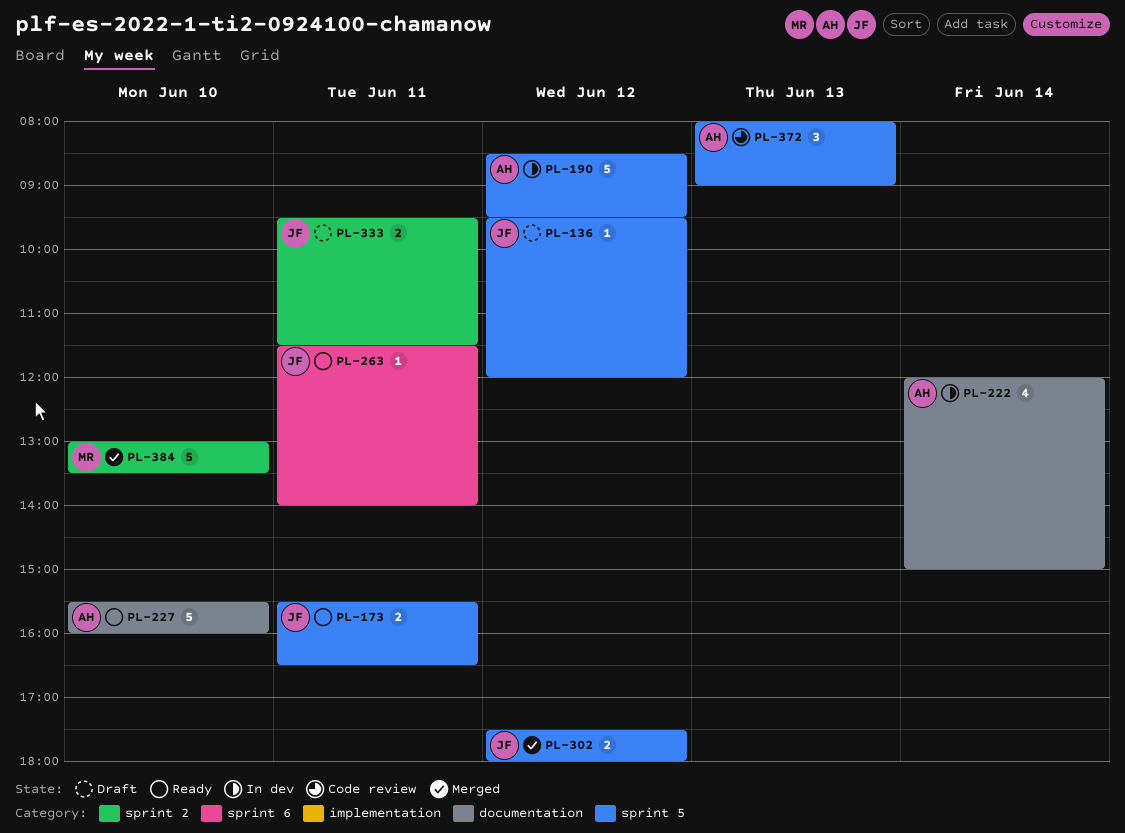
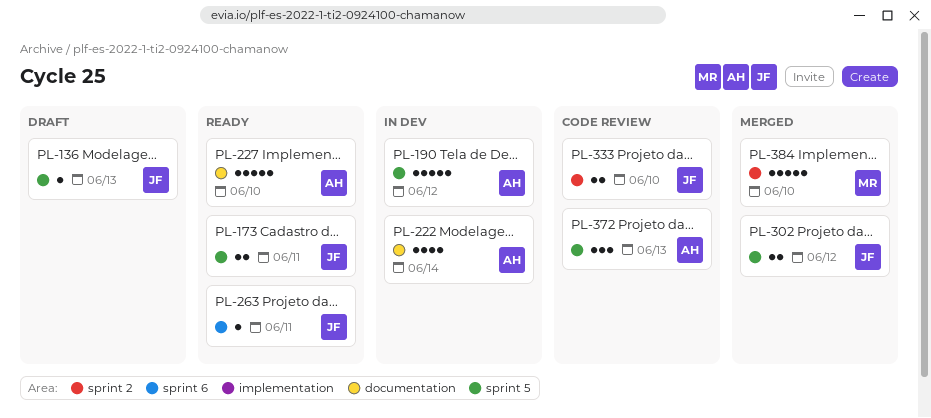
PL-136, day: Jun 12 -> Jun 13
PL-333, status: Draft -> Code review
PL-333, day: Jun 11 -> Jun 10

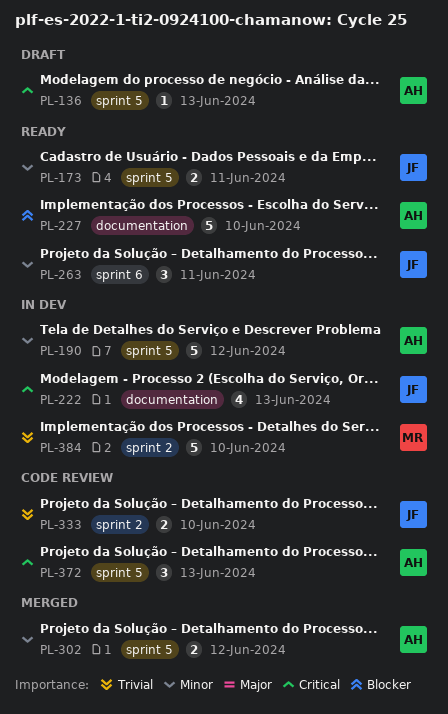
PL-136, owner: JF -> AH
PL-222, owner: AH -> JF
PL-222, day: Jun 14 -> Jun 13
PL-263, estimate: 1 -> 3
PL-302, owner: JF -> AH
PL-384, status: Merged -> In dev

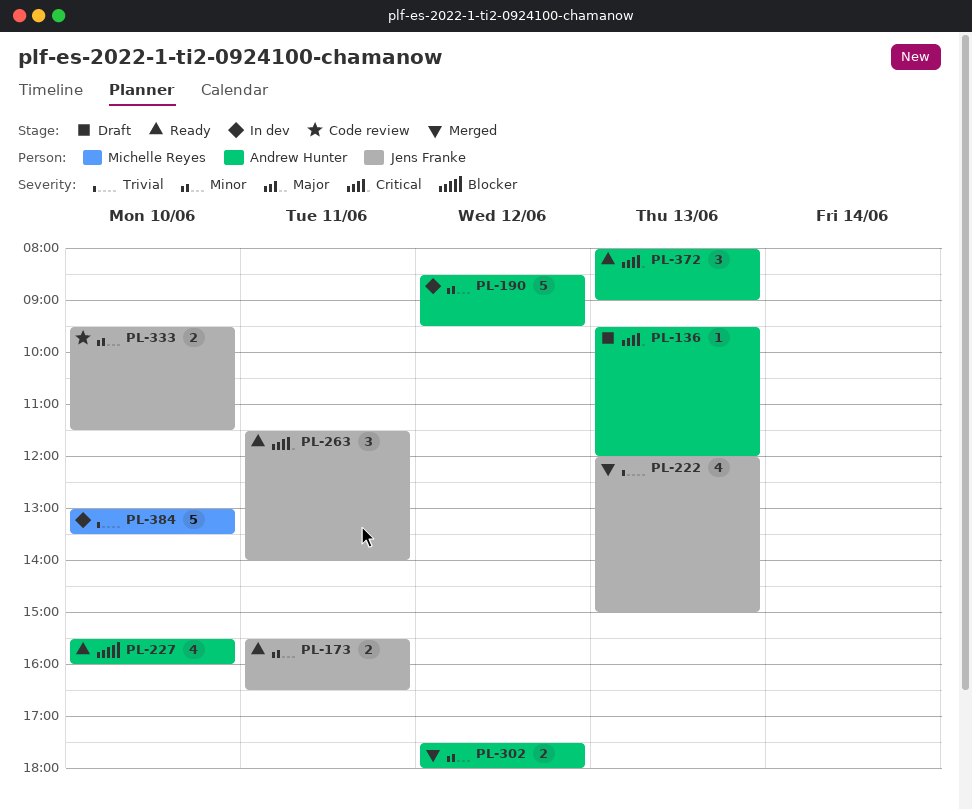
PL-222, status: In dev -> Merged
PL-222, priority: Critical -> Trivial
PL-227, estimate: 5 -> 4
PL-263, priority: Minor -> Critical
PL-333, priority: Trivial -> Minor
PL-372, status: Code review -> Ready

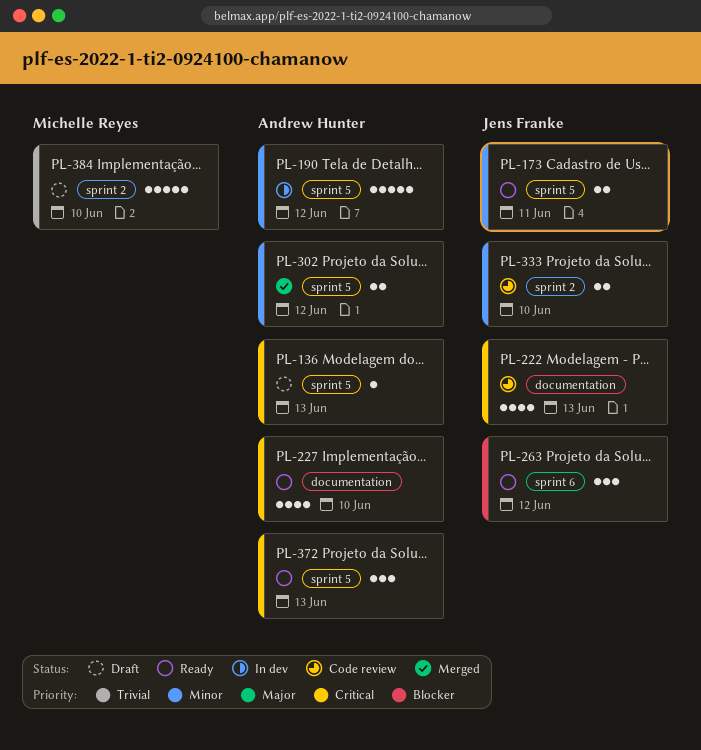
PL-222, status: Merged -> Code review
PL-222, priority: Trivial -> Critical
PL-227, priority: Blocker -> Critical
PL-263, priority: Critical -> Blocker
PL-263, day: Jun 11 -> Jun 12
PL-384, status: In dev -> Draft

